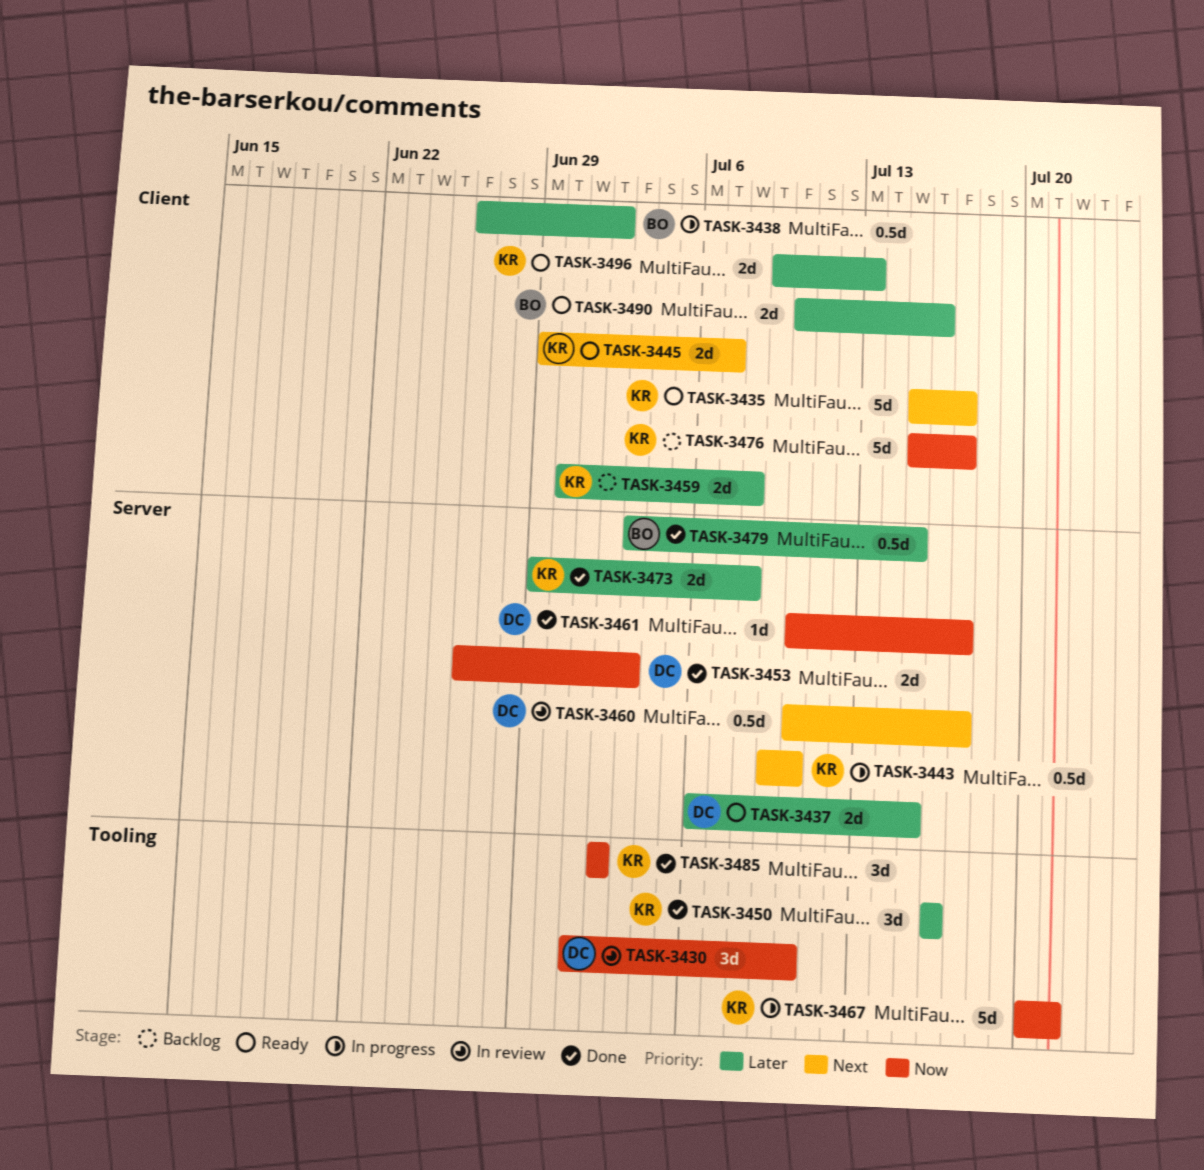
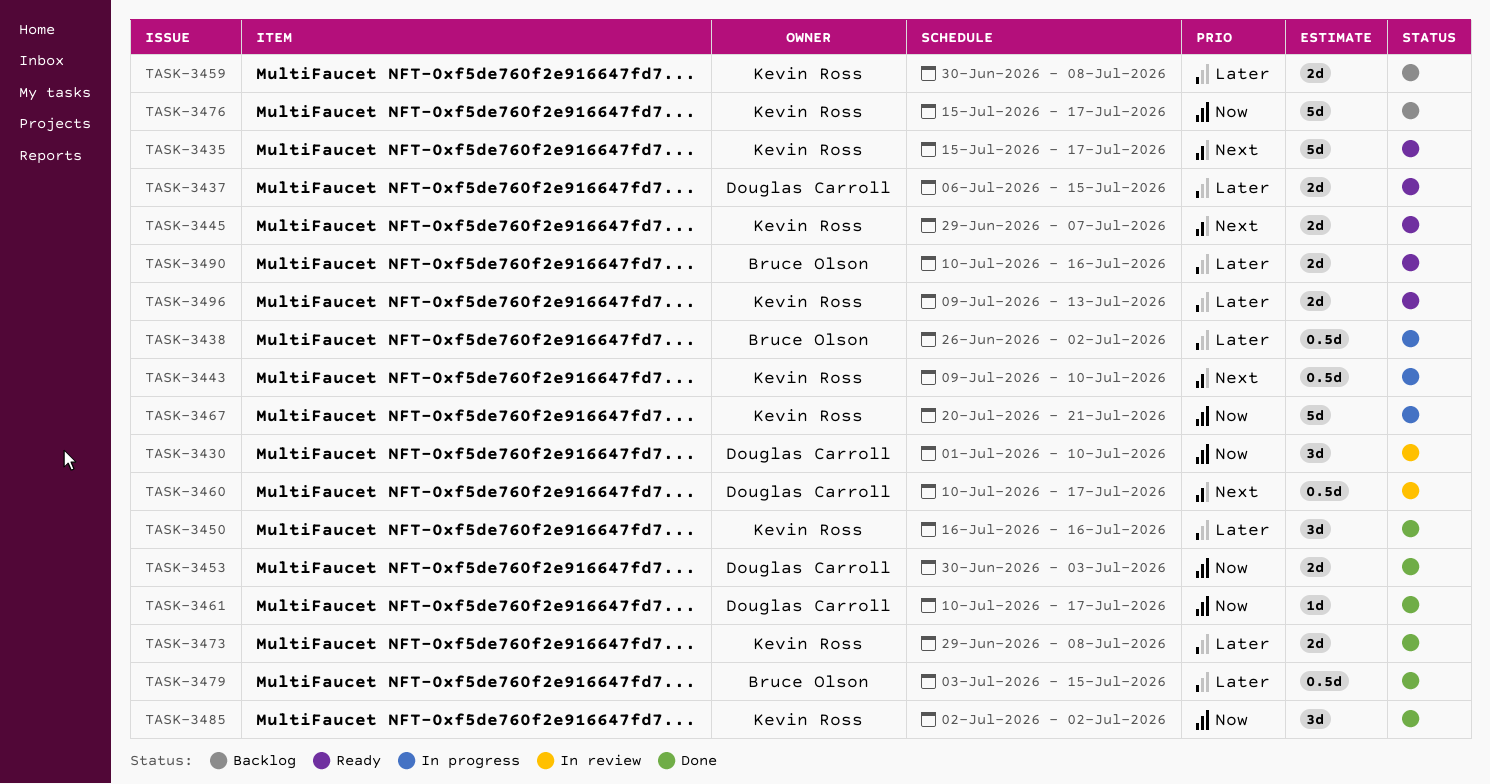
TASK-3453, start: Jun 26 -> Jun 30

